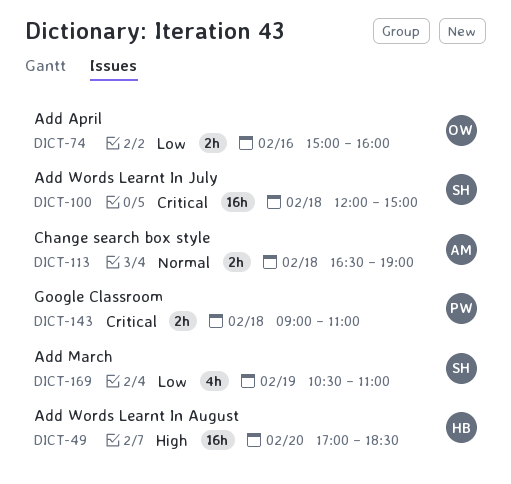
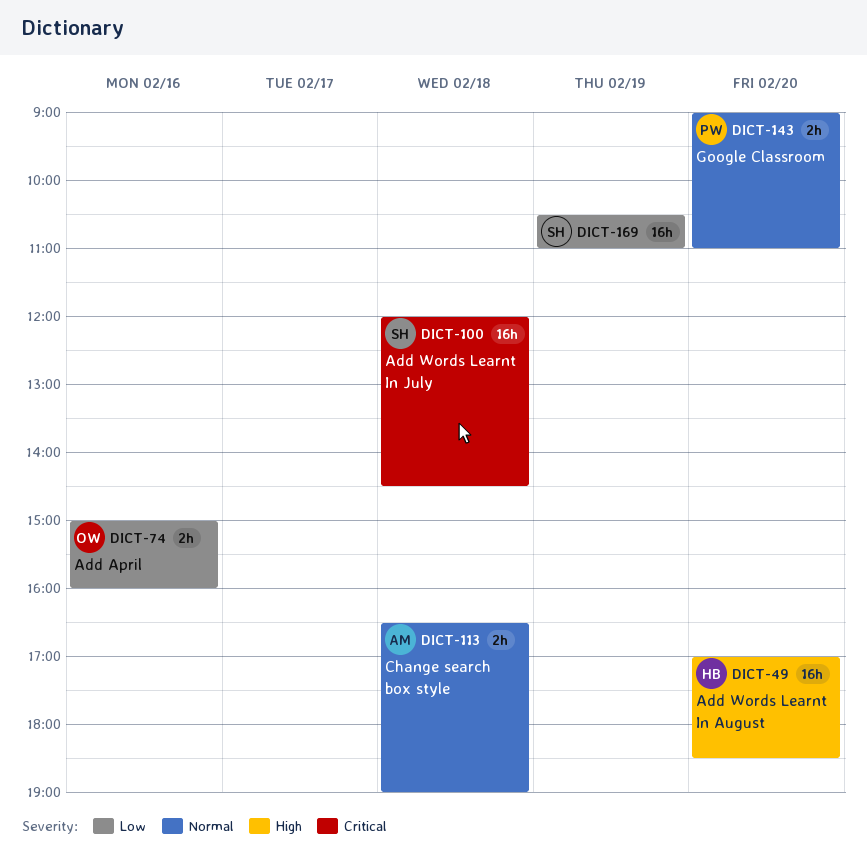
DICT-100, ends: 15:00 -> 14:30
DICT-143, priority: Critical -> Normal
DICT-143, day: Feb 18 -> Feb 20
DICT-169, estimate: 4h -> 16h

